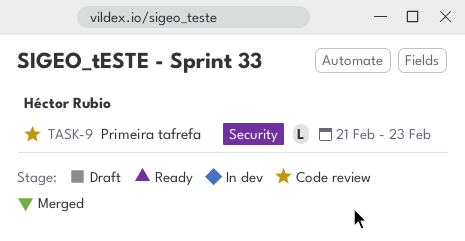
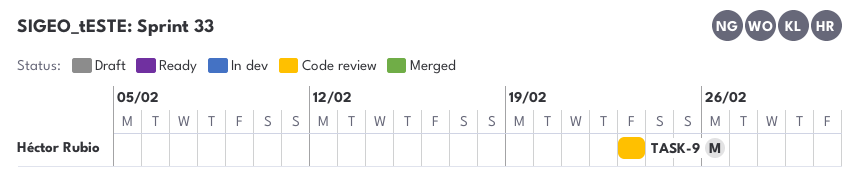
TASK-9, estimate: L -> M
TASK-9, start: Feb 21 -> Feb 23

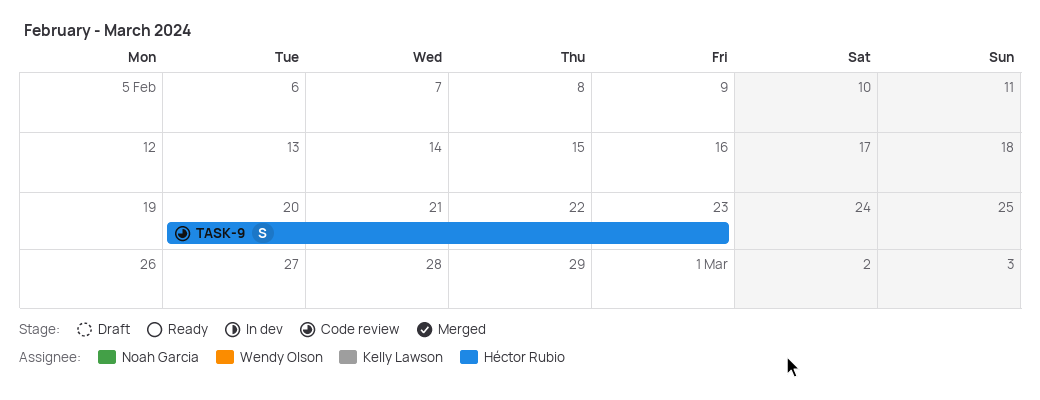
TASK-9, estimate: M -> S
TASK-9, start: Feb 23 -> Feb 20

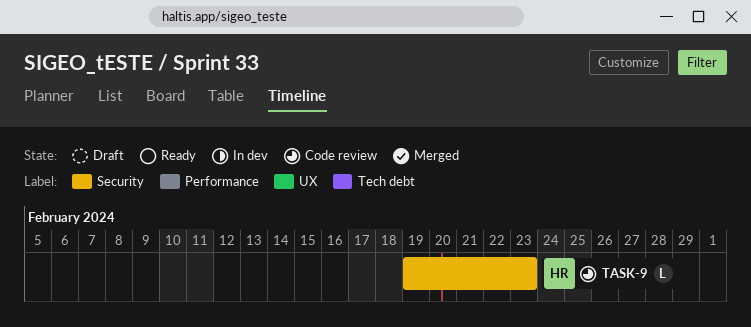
TASK-9, estimate: S -> L
TASK-9, start: Feb 20 -> Feb 19

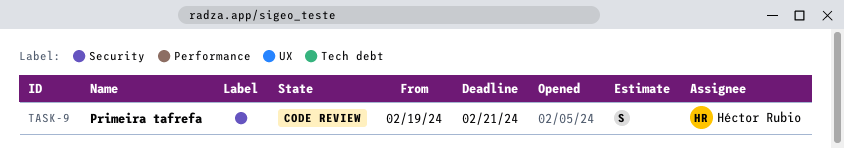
TASK-9, estimate: L -> S
TASK-9, due: Feb 23 -> Feb 21

